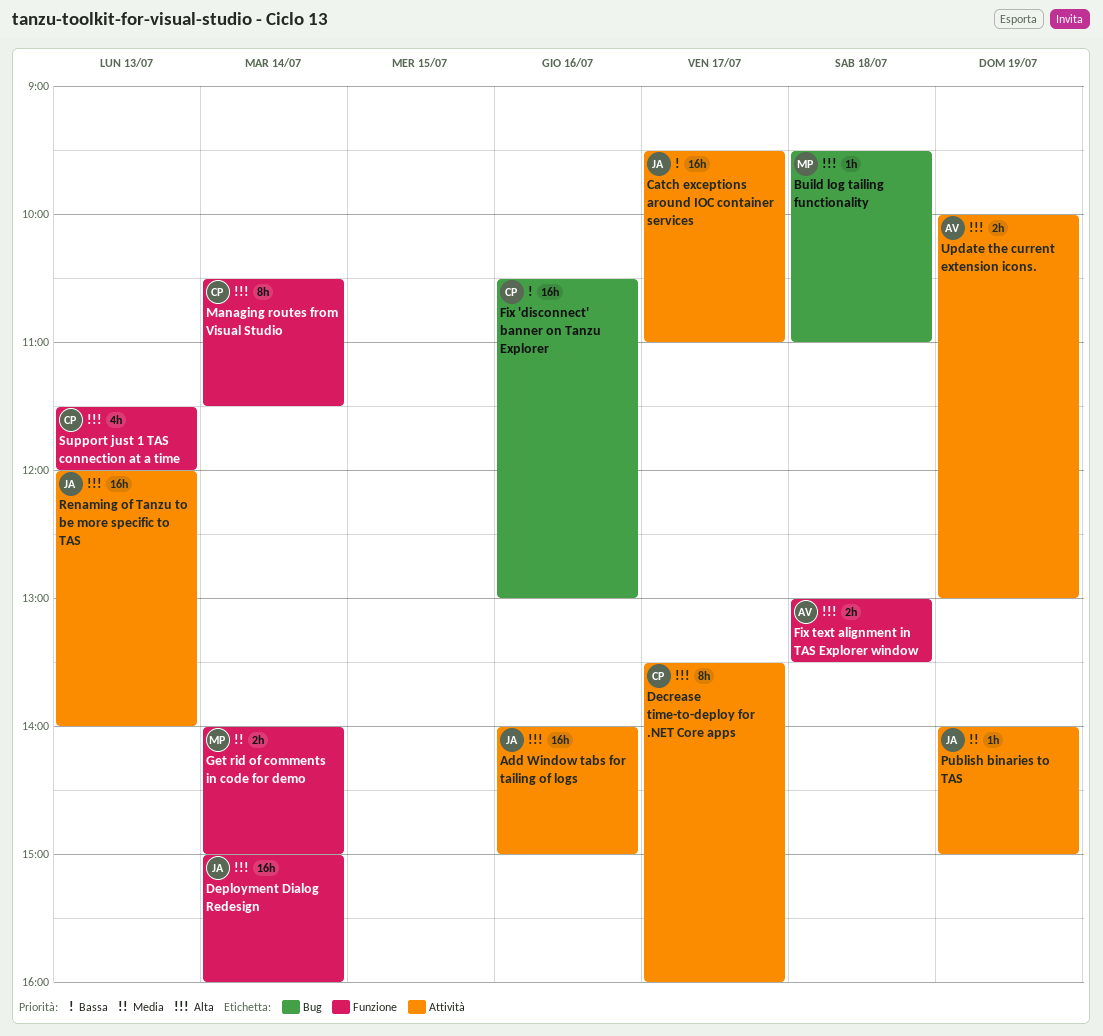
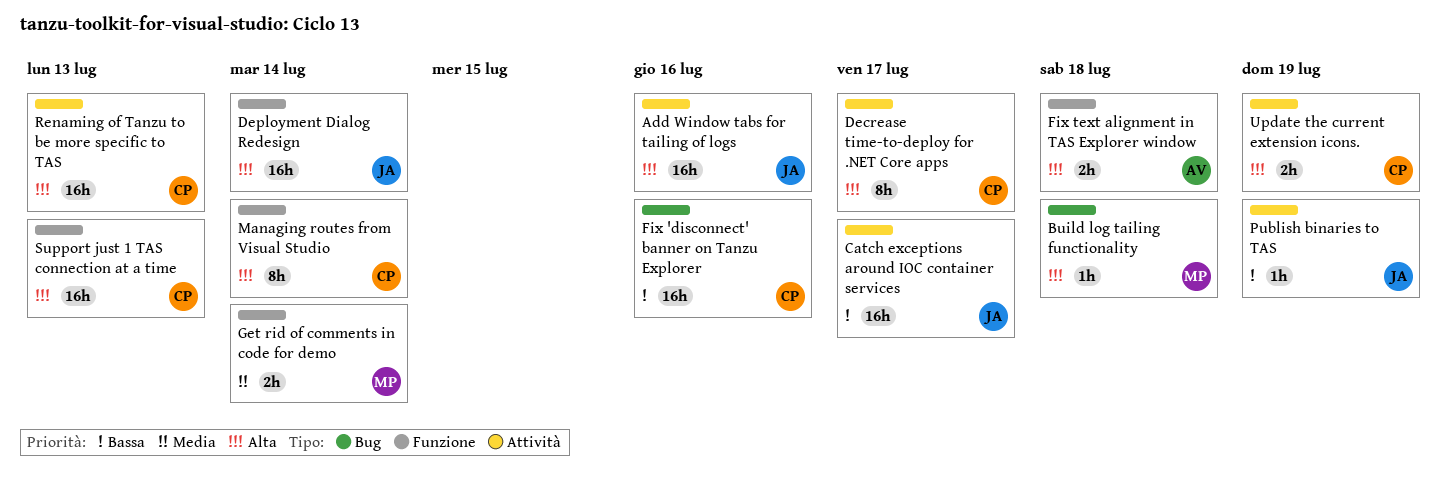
Publish binaries to TAS, priority: Media -> Bassa
Renaming of Tanzu to be more specific to TAS, owner: JA -> CP
Support just 1 TAS connection at a time, estimate: 4h -> 16h
Update the current extension icons., owner: AV -> CP

